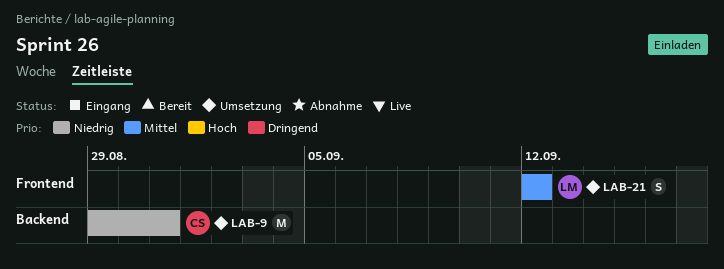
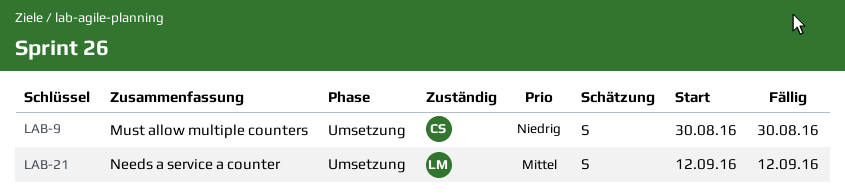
LAB-9, estimate: M -> S
LAB-9, start: Aug 29 -> Aug 30
LAB-9, due: Aug 31 -> Aug 30

